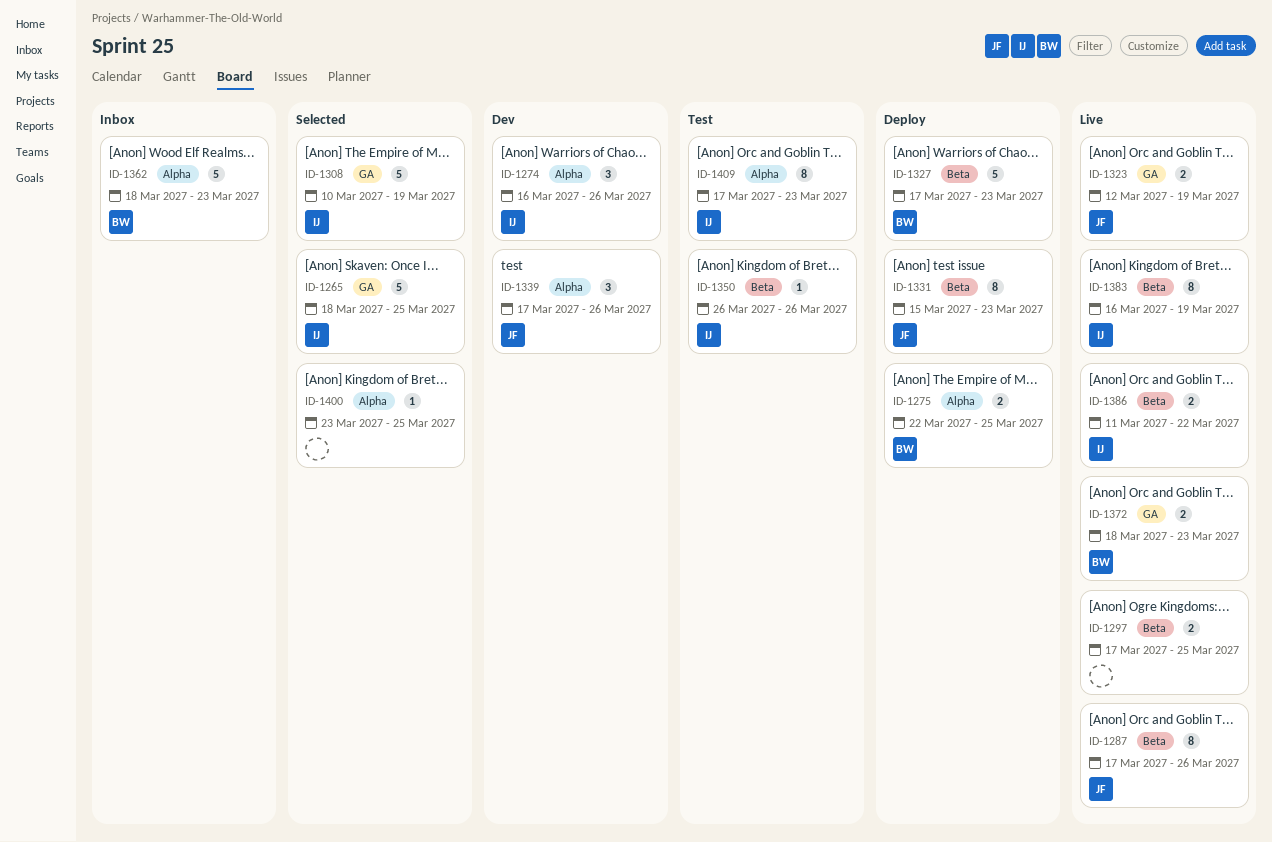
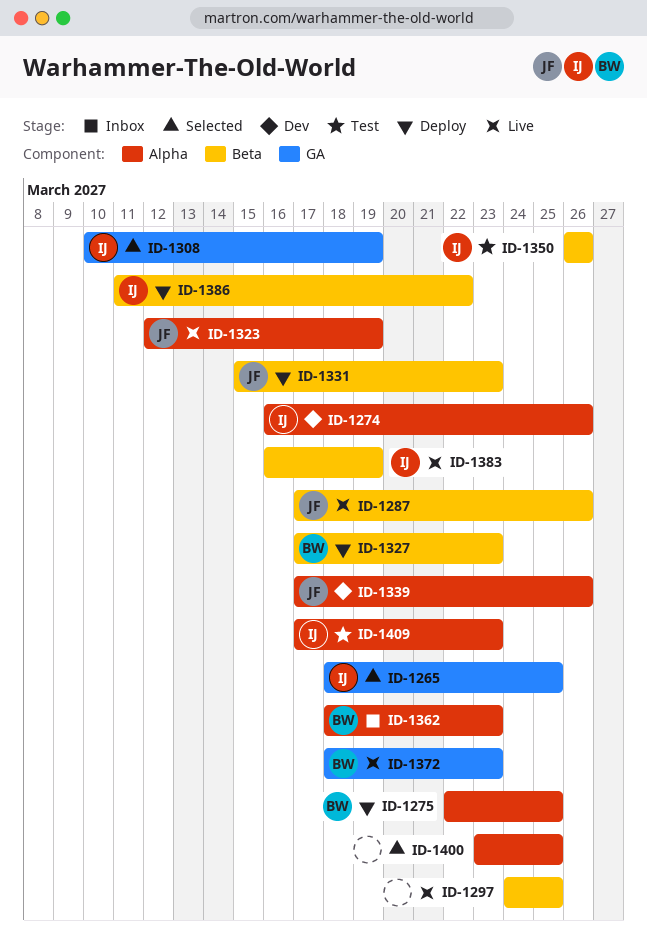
ID-1297, start: Mar 17 -> Mar 24
ID-1323, label: GA -> Alpha
ID-1386, status: Live -> Deploy

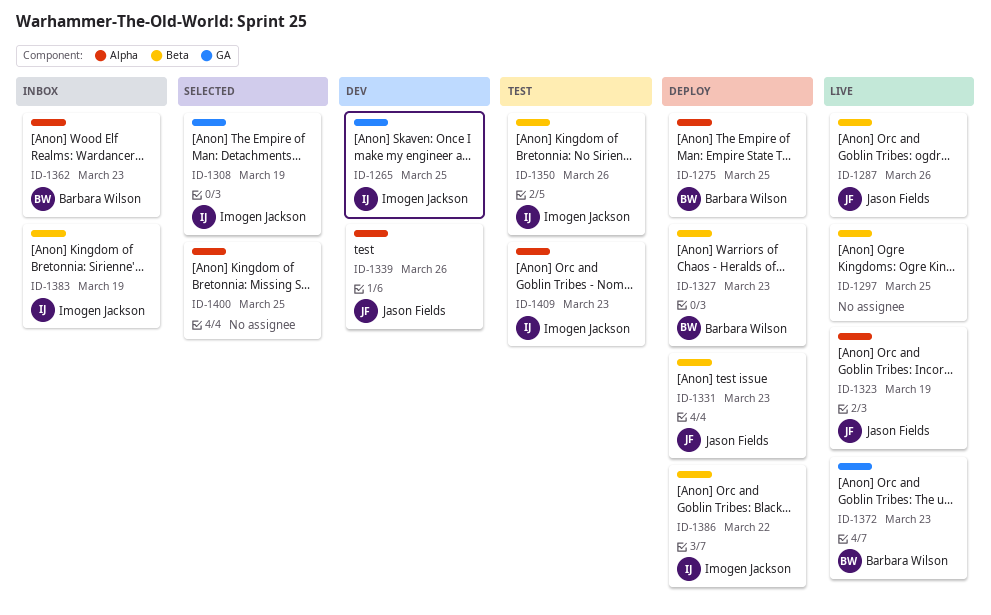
ID-1265, status: Selected -> Dev
ID-1274: present -> none
ID-1383, status: Live -> Inbox

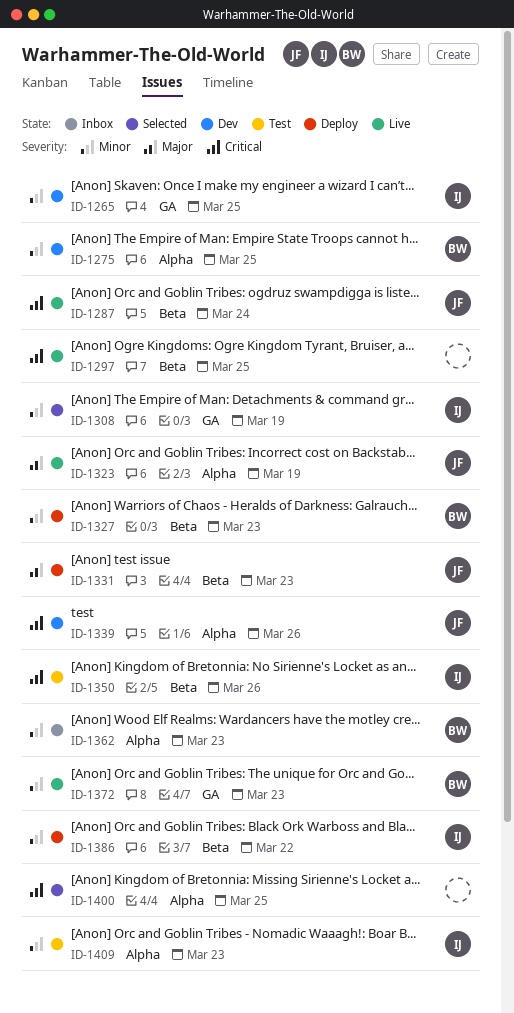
ID-1275, status: Deploy -> Dev
ID-1287, due: Mar 26 -> Mar 24
ID-1383: present -> none

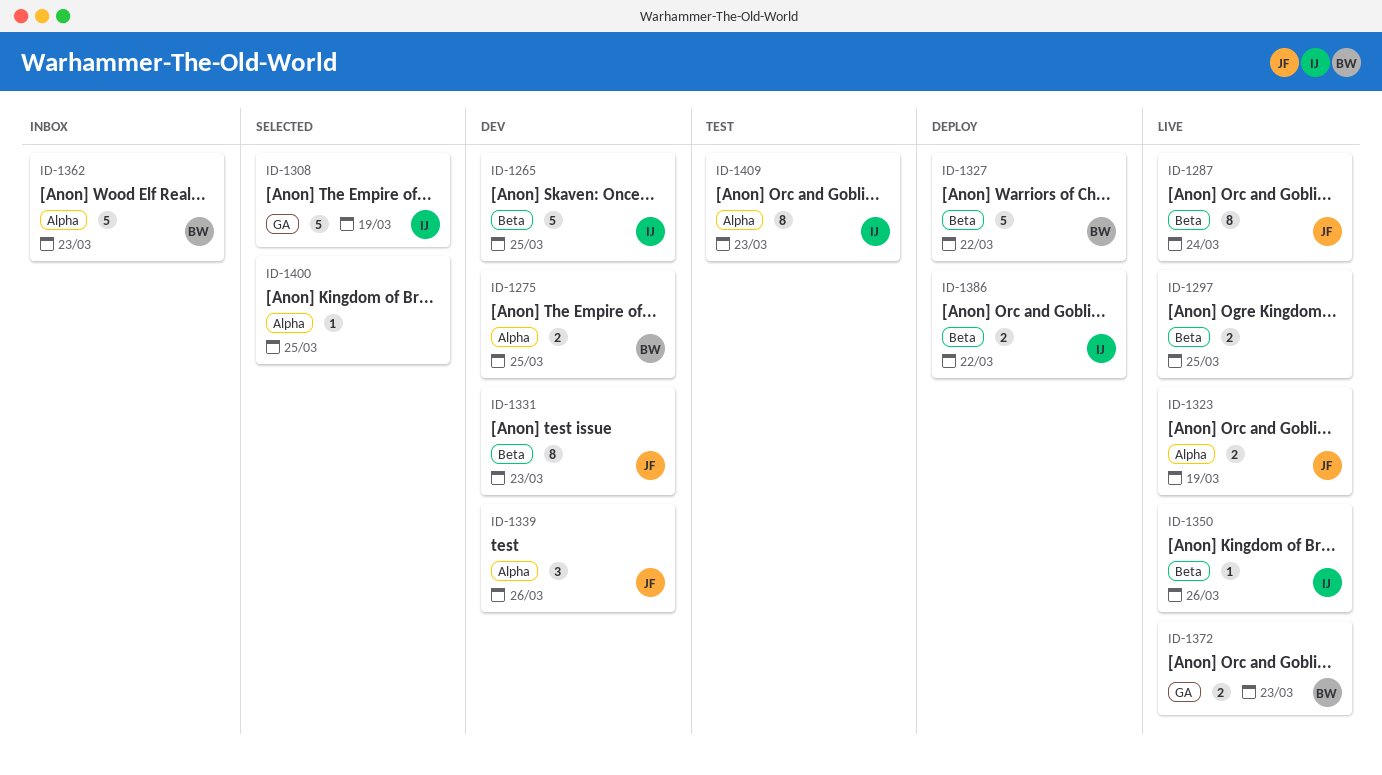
ID-1265, label: GA -> Beta
ID-1327, due: Mar 23 -> Mar 22
ID-1331, status: Deploy -> Dev
ID-1350, status: Test -> Live

